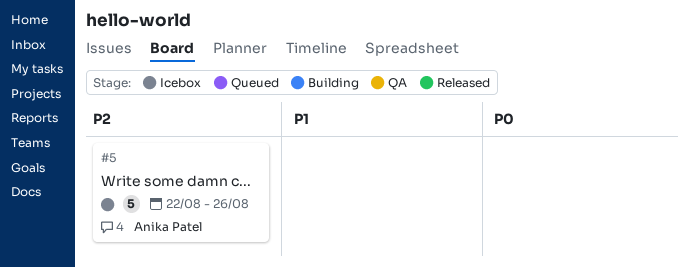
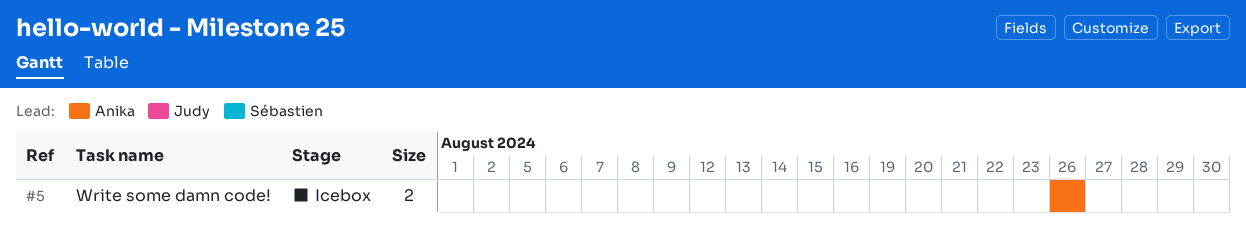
#5, estimate: 5 -> 2
#5, start: Aug 22 -> Aug 26

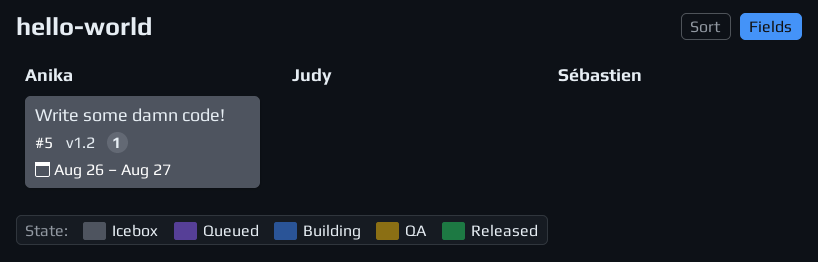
#5, estimate: 2 -> 1
#5, due: Aug 26 -> Aug 27

